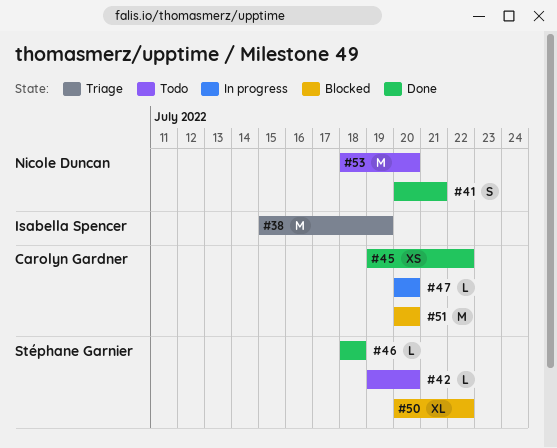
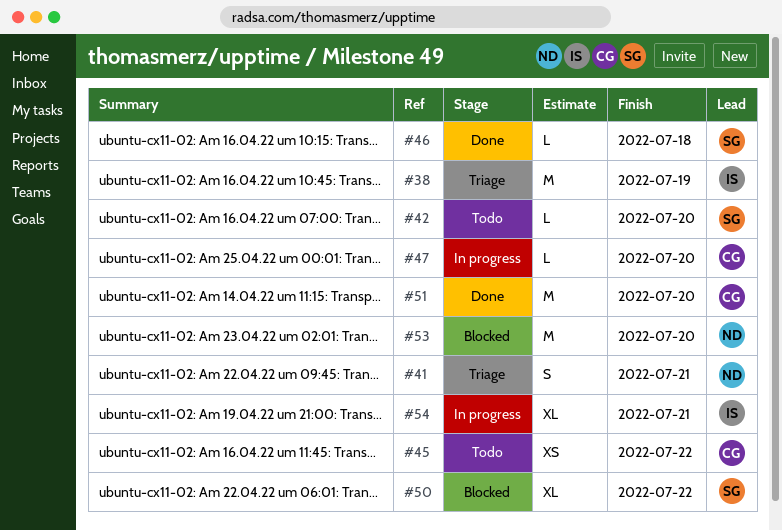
#41, status: Done -> Triage
#45, status: Done -> Todo
#51, status: Blocked -> Done
#53, status: Todo -> Blocked
#54: none -> present

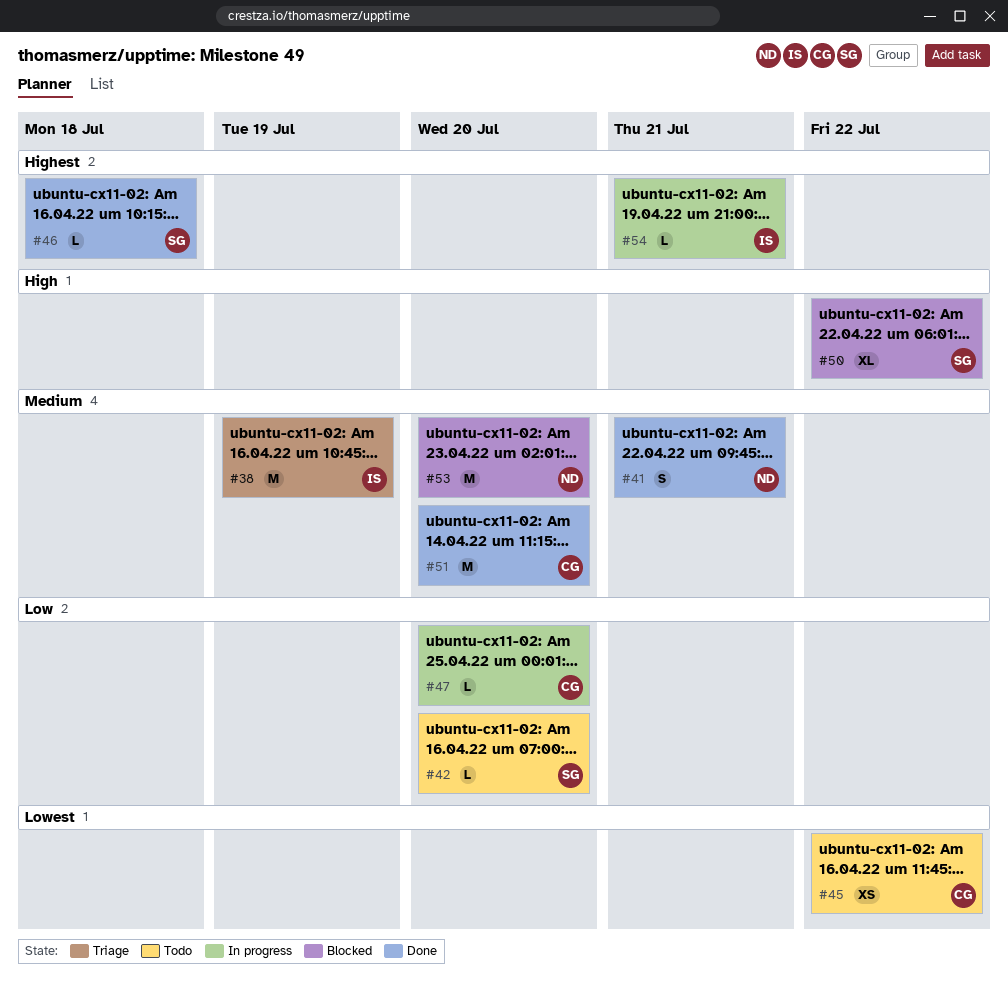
#41, status: Triage -> Done
#54, estimate: XL -> L

